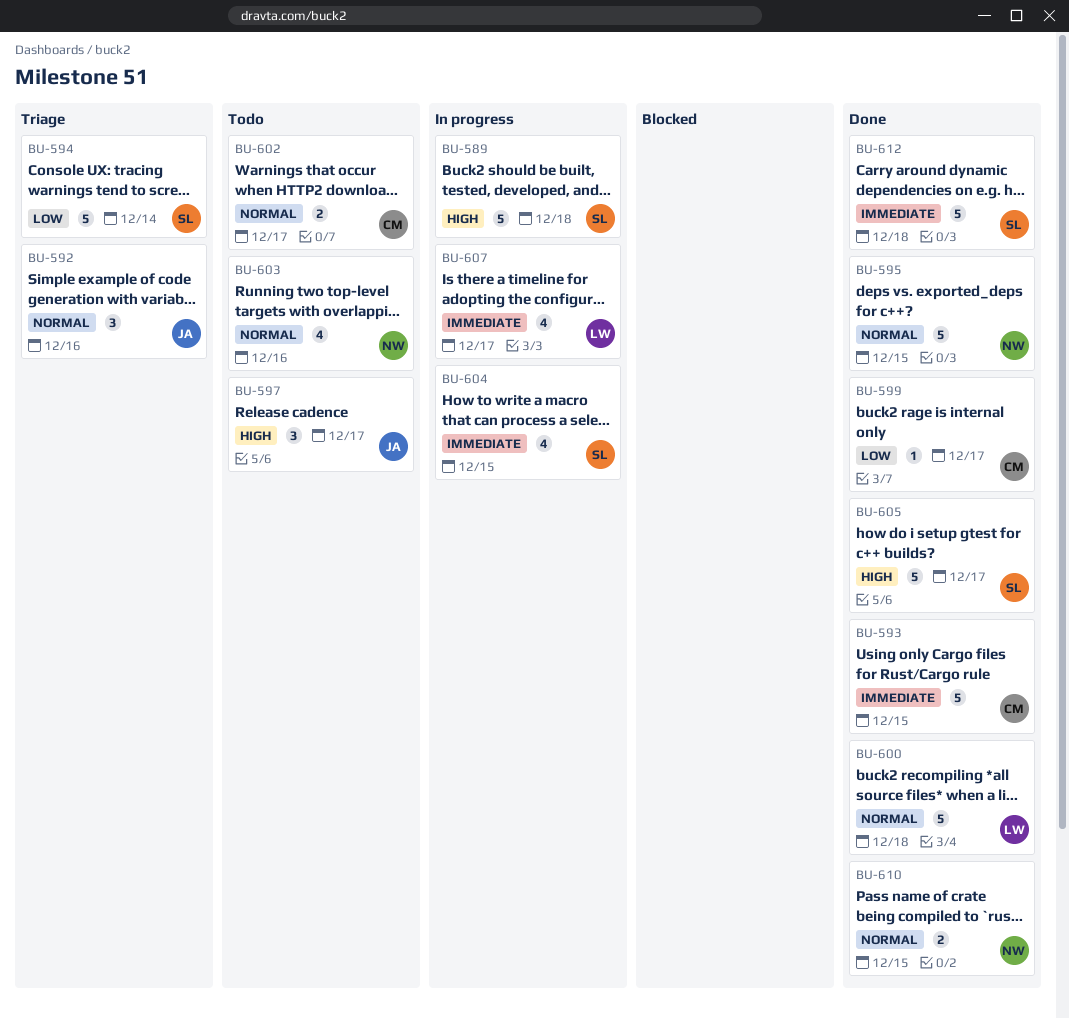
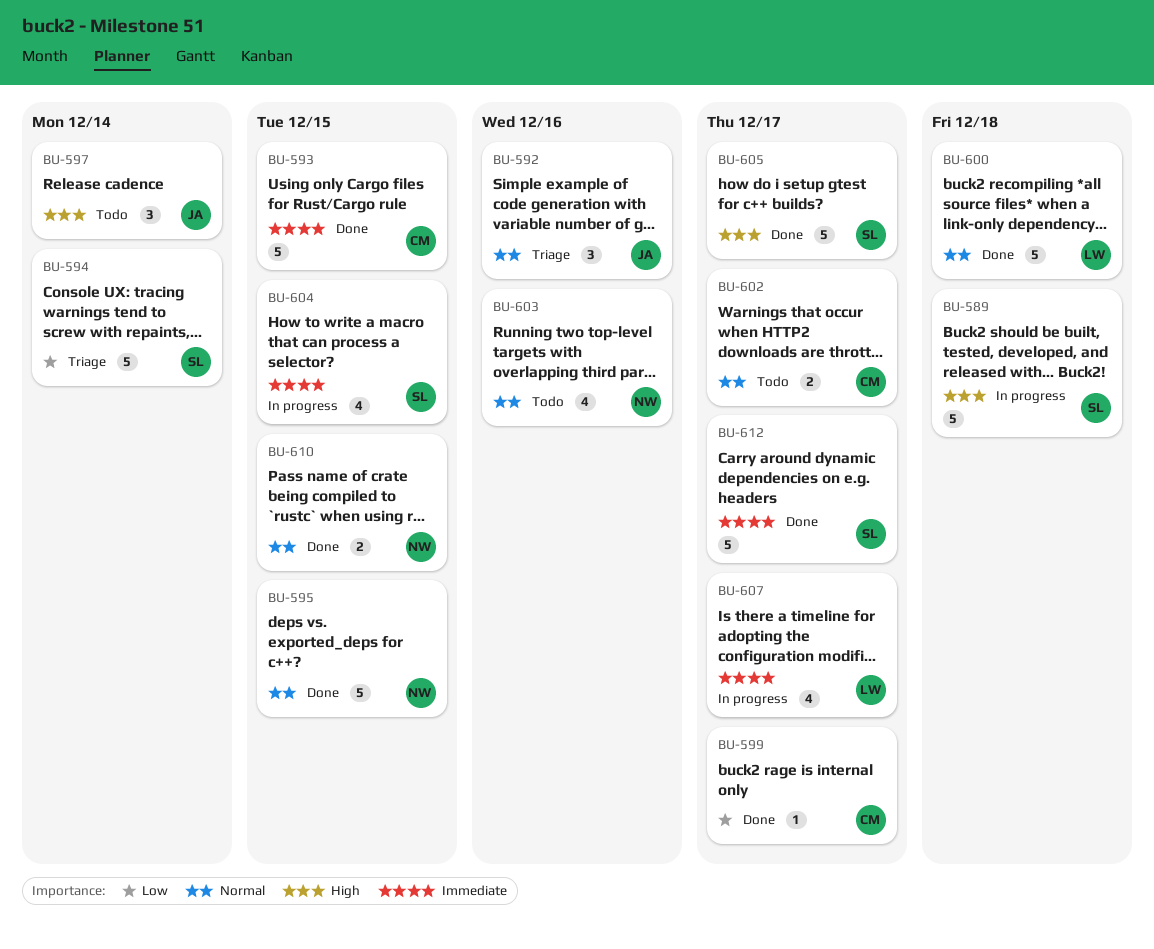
BU-597, due: Dec 17 -> Dec 14
BU-612, due: Dec 18 -> Dec 17

